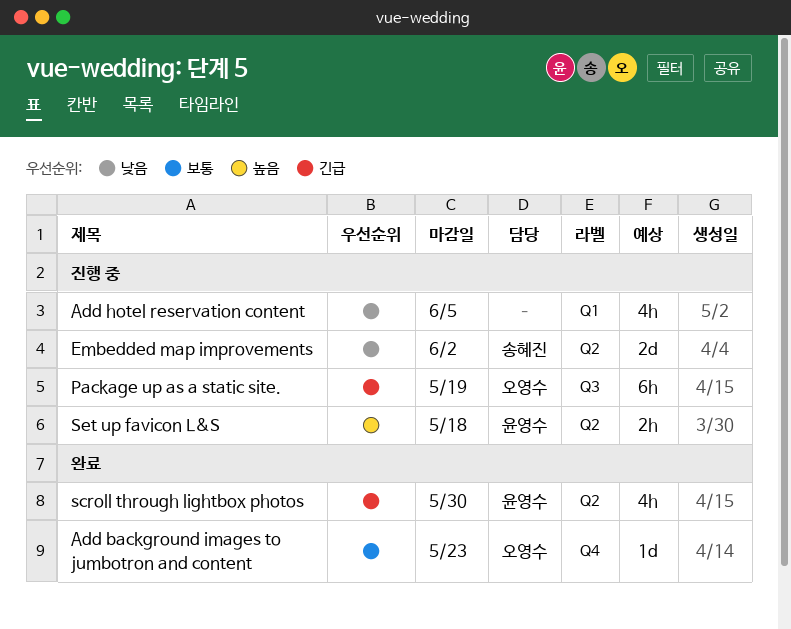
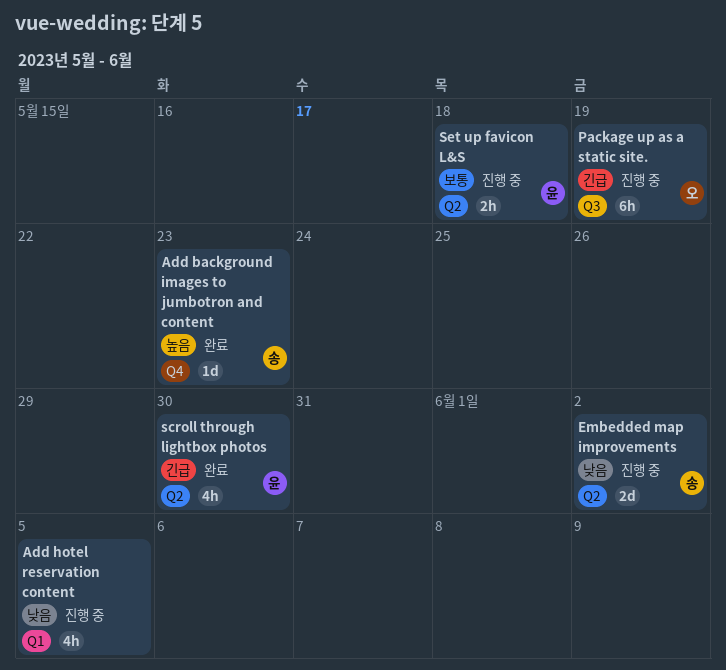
Add background images to jumbotron and content, owner: 오영수 -> 송혜진
Add background images to jumbotron and content, priority: 보통 -> 높음
Set up favicon L&S, priority: 높음 -> 보통

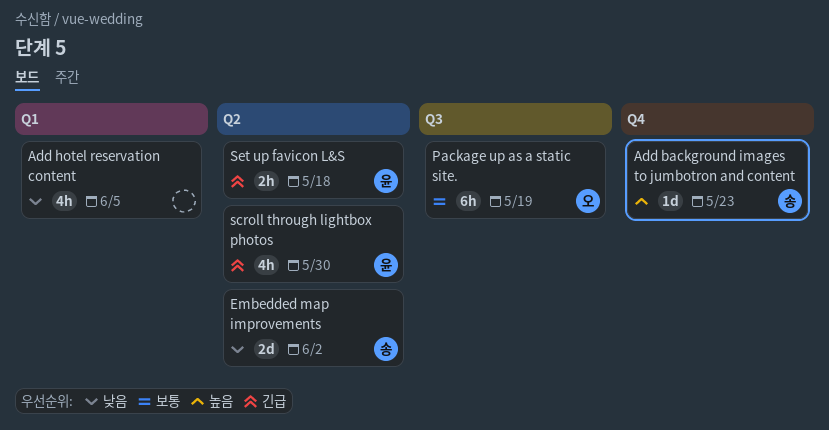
Package up as a static site., priority: 긴급 -> 보통
Set up favicon L&S, priority: 보통 -> 긴급

